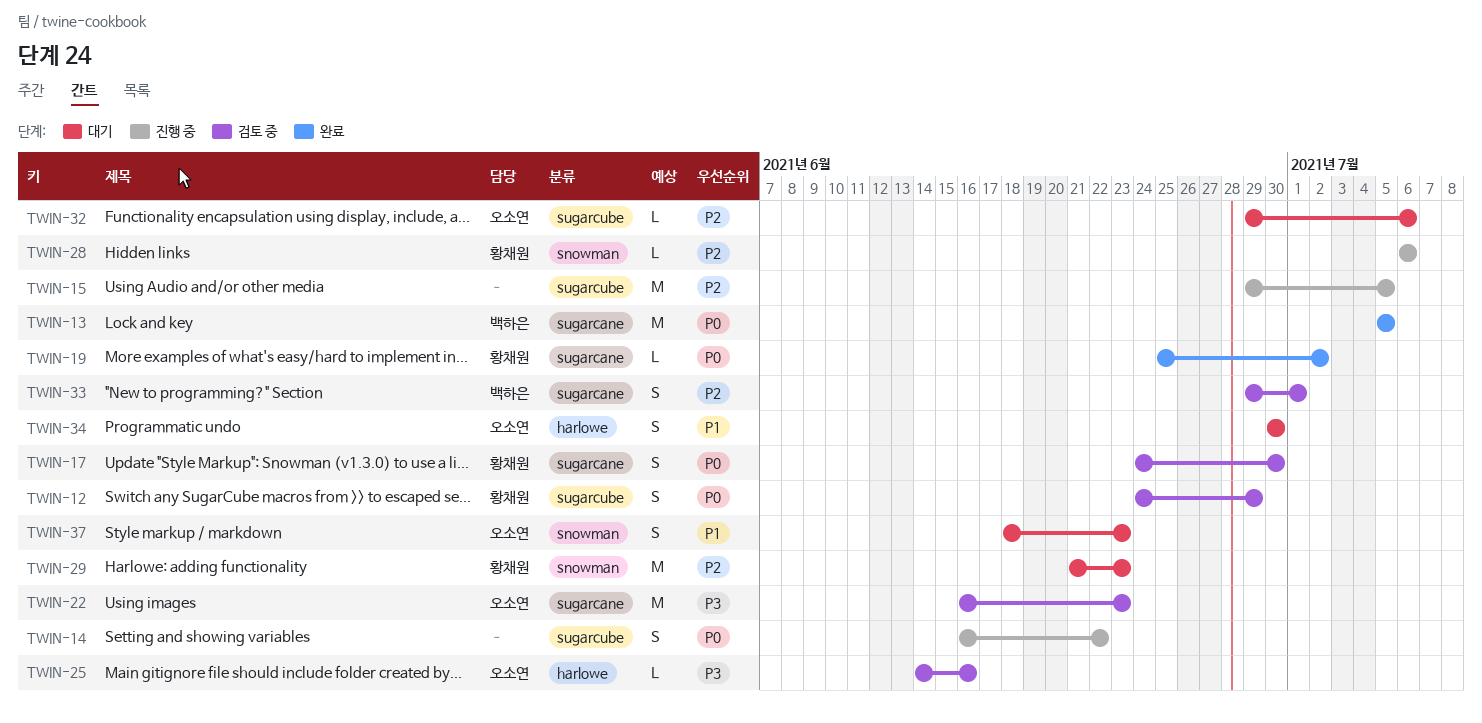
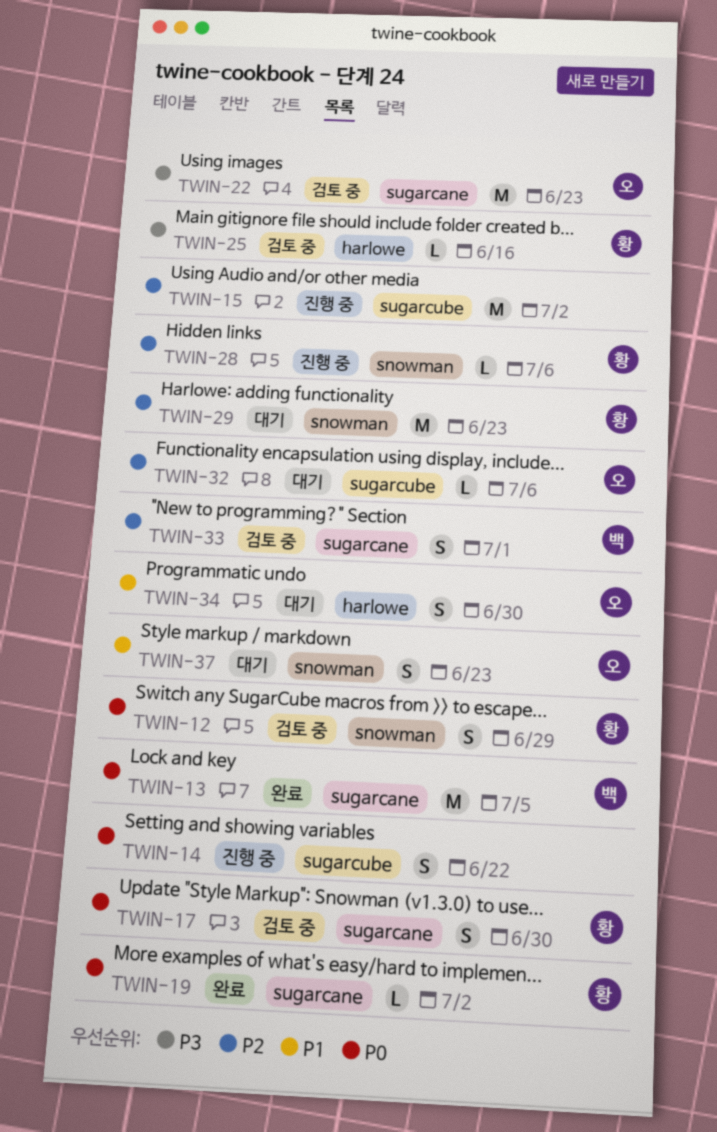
TWIN-12, label: sugarcube -> snowman
TWIN-15, due: Jul 5 -> Jul 2
TWIN-25, owner: 오소연 -> 황채원

